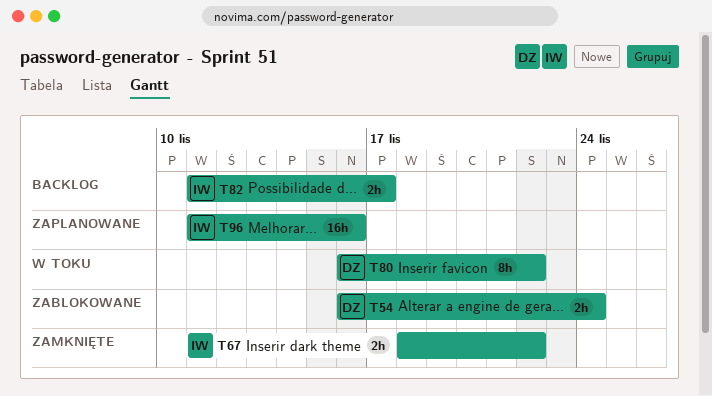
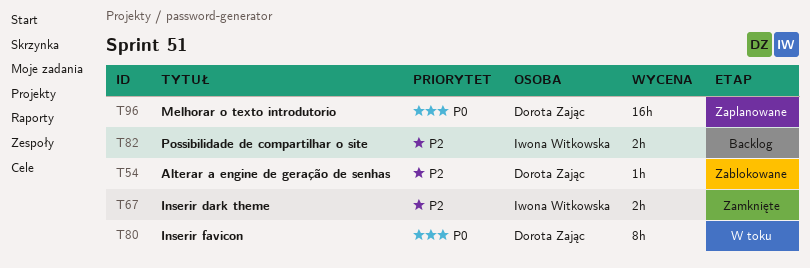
T54, estimate: 2h -> 1h
T96, owner: Iwona Witkowska -> Dorota Zając

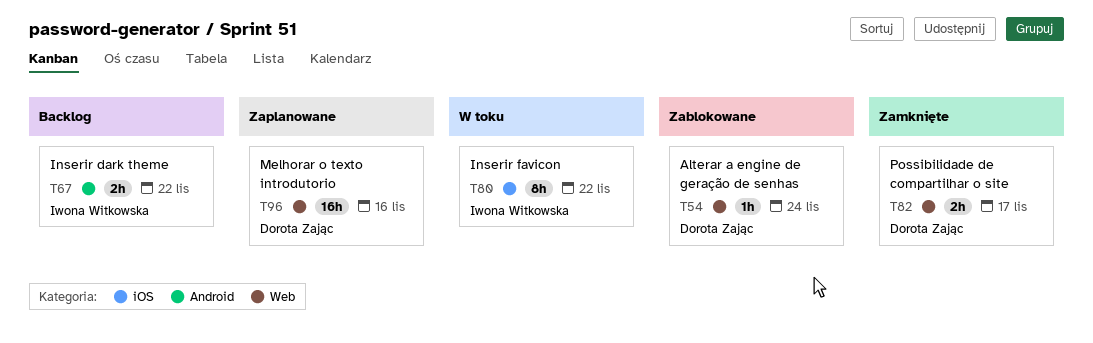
T67, status: Zamknięte -> Backlog
T80, owner: Dorota Zając -> Iwona Witkowska
T82, status: Backlog -> Zamknięte
T82, owner: Iwona Witkowska -> Dorota Zając

